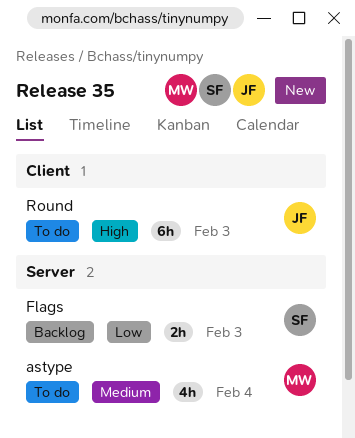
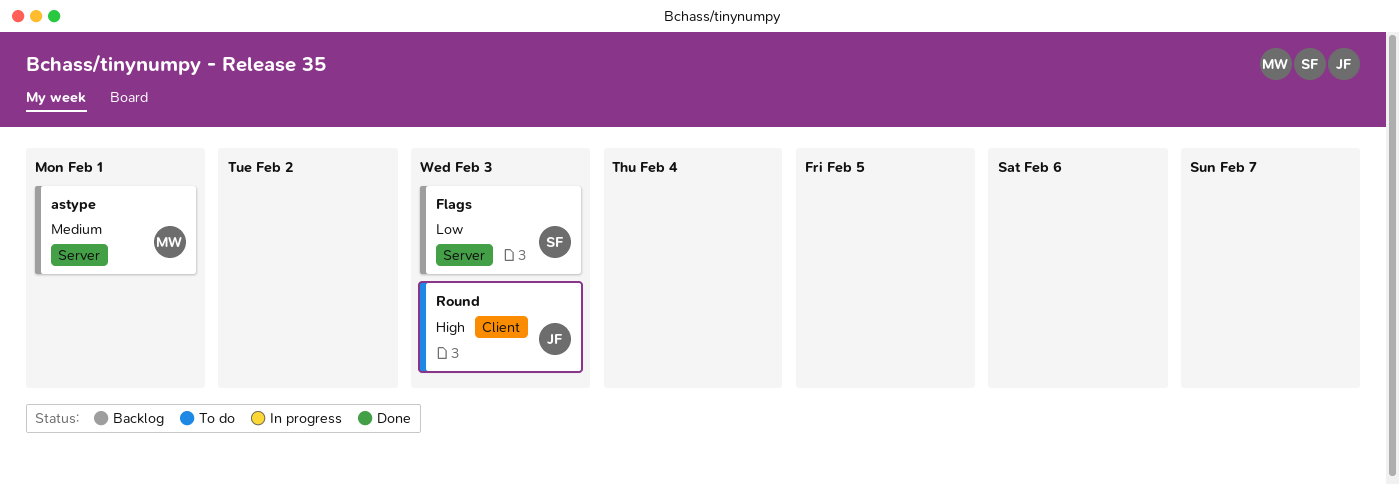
astype, status: To do -> Backlog
astype, due: Feb 4 -> Feb 1

